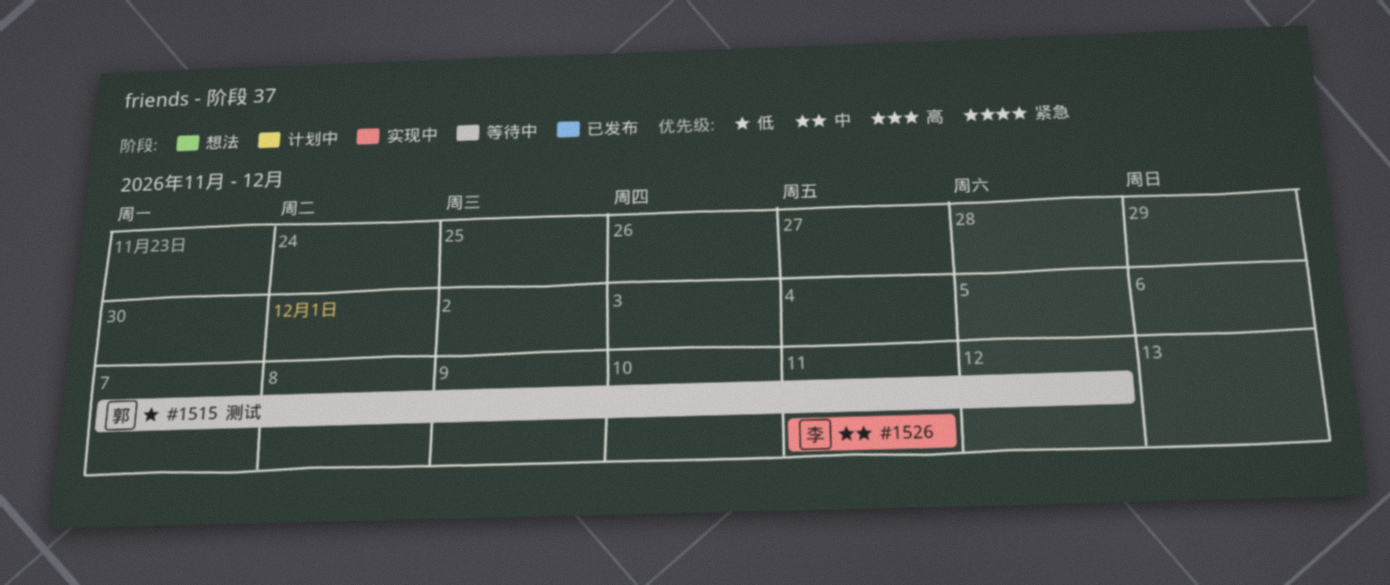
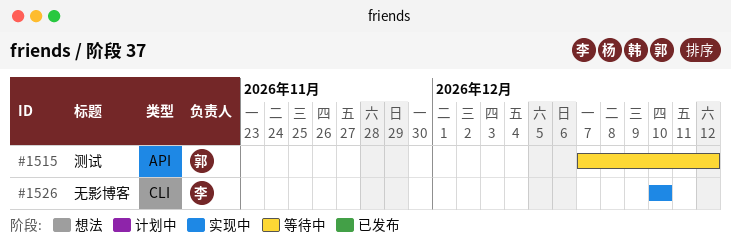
#1526, start: Dec 11 -> Dec 10
#1526, due: Dec 11 -> Dec 10

